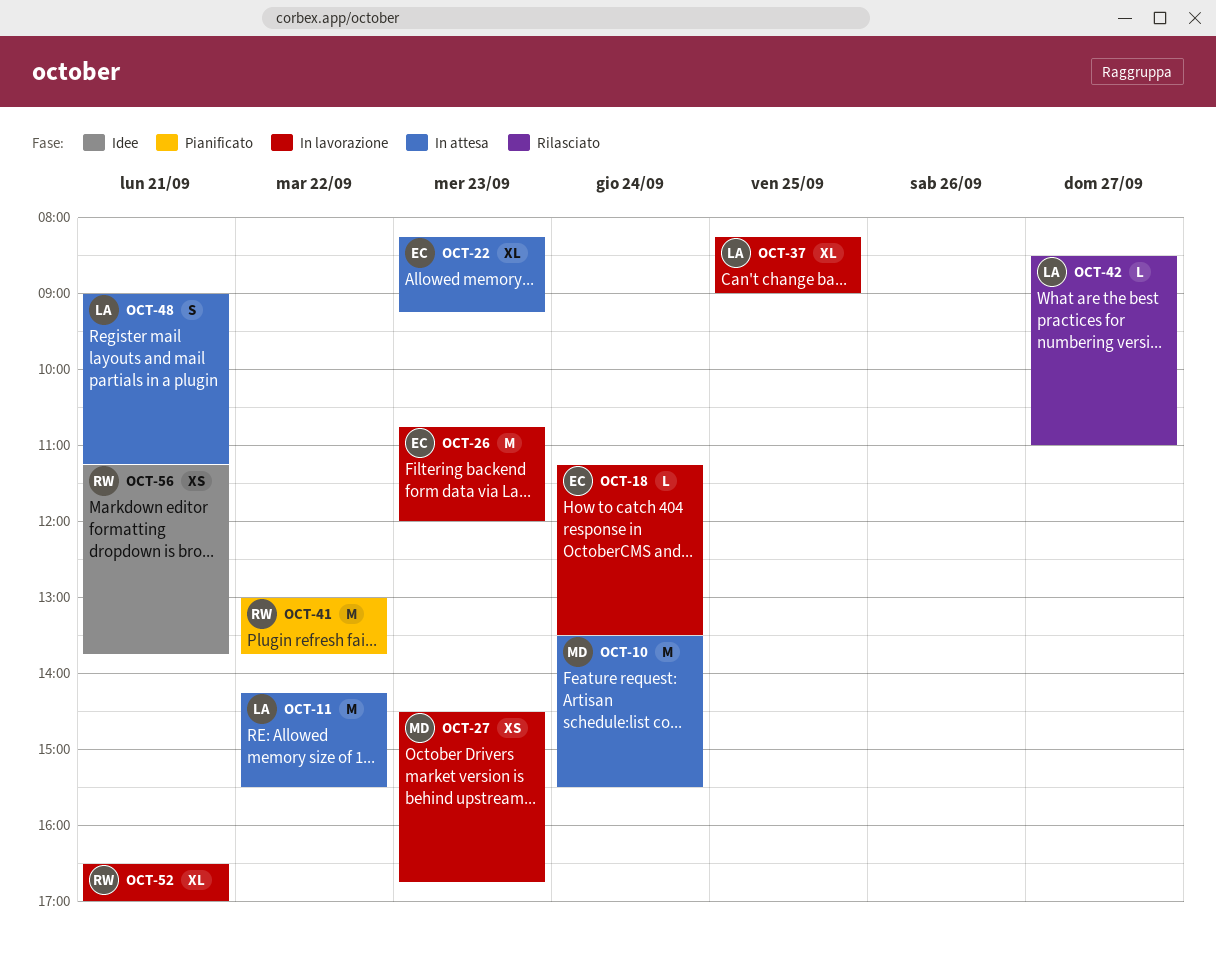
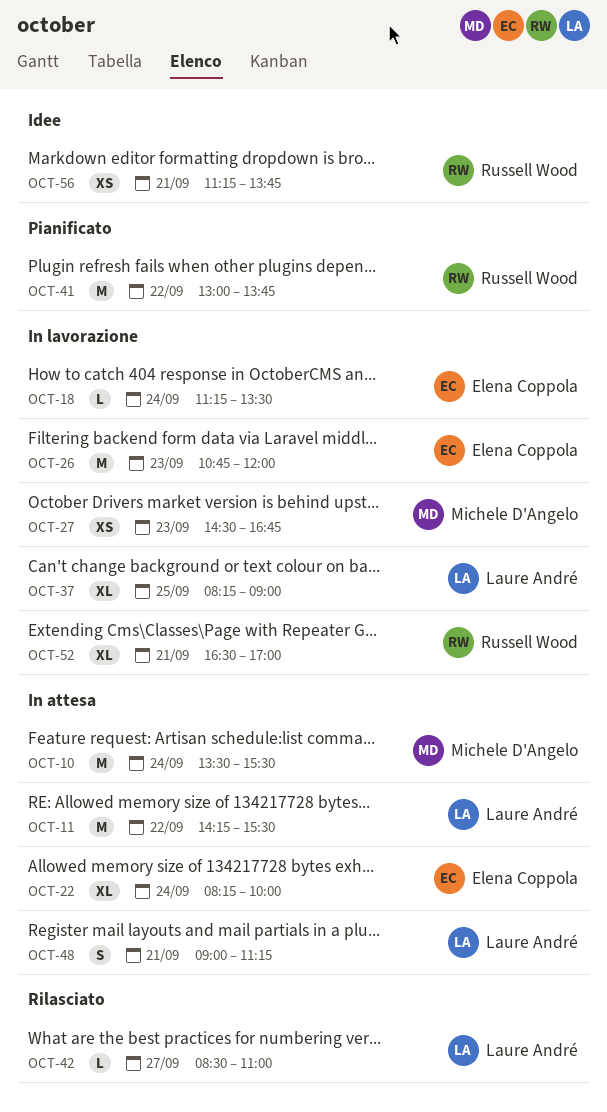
OCT-22, day: Sep 23 -> Sep 24
OCT-22, ends: 09:15 -> 10:00

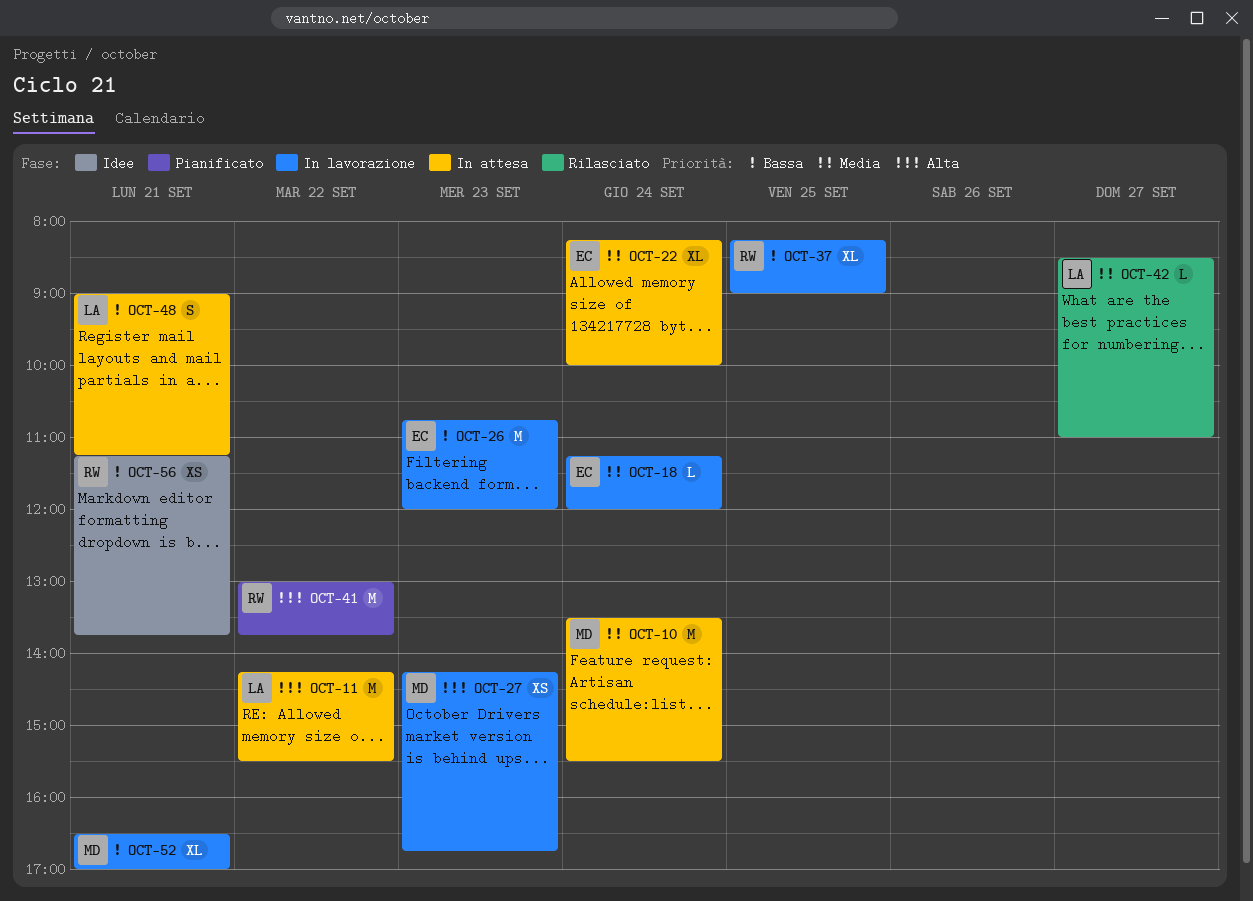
OCT-18, ends: 13:30 -> 12:00
OCT-27, begins: 14:30 -> 14:15
OCT-37, owner: Laure André -> Russell Wood
OCT-52, owner: Russell Wood -> Michele D'Angelo

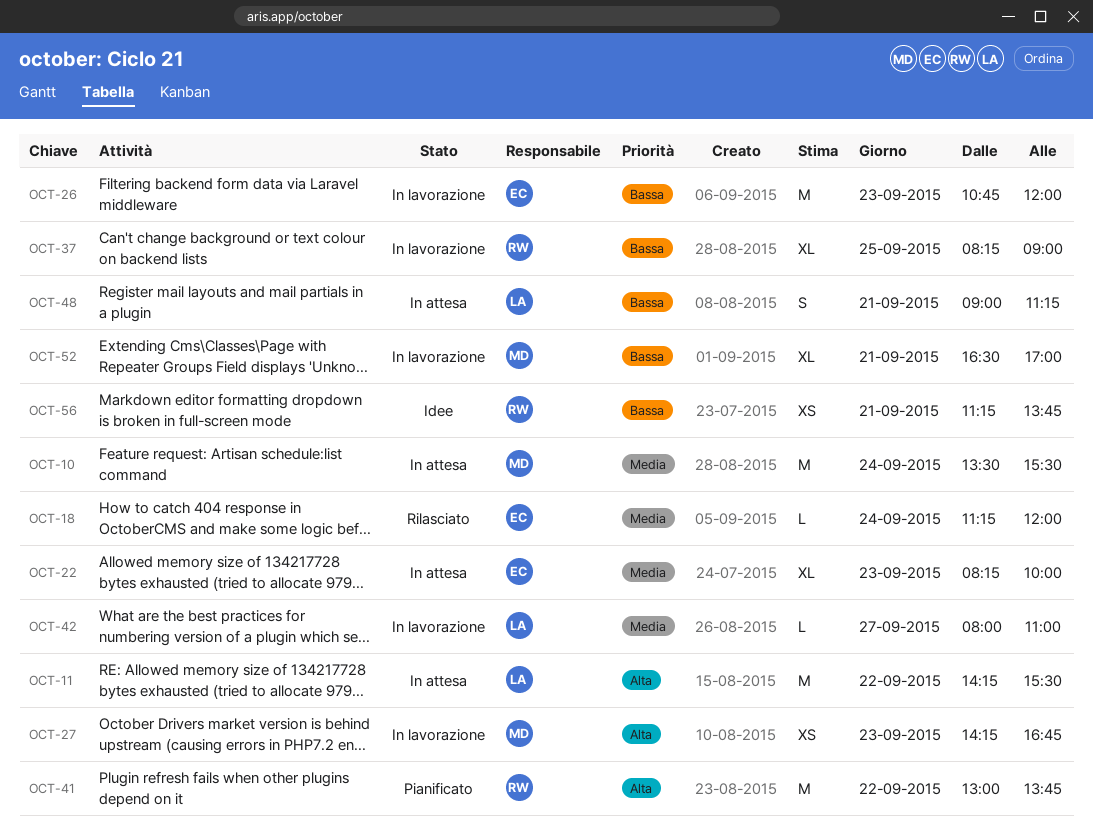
OCT-18, status: In lavorazione -> Rilasciato
OCT-22, day: Sep 24 -> Sep 23
OCT-42, status: Rilasciato -> In lavorazione
OCT-42, begins: 08:30 -> 08:00

